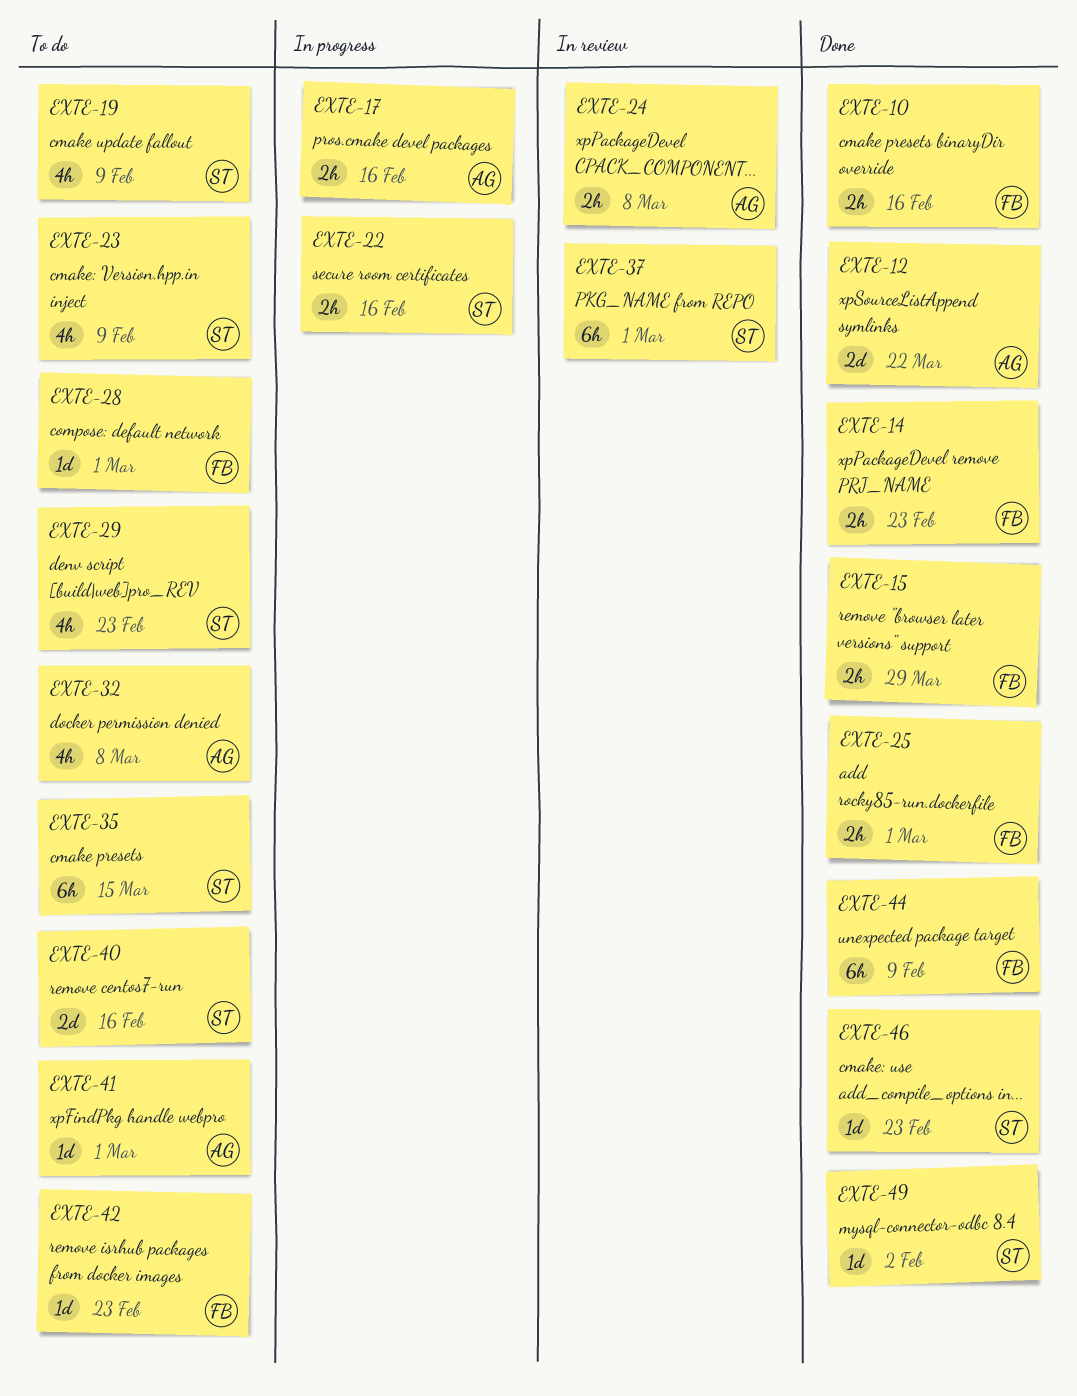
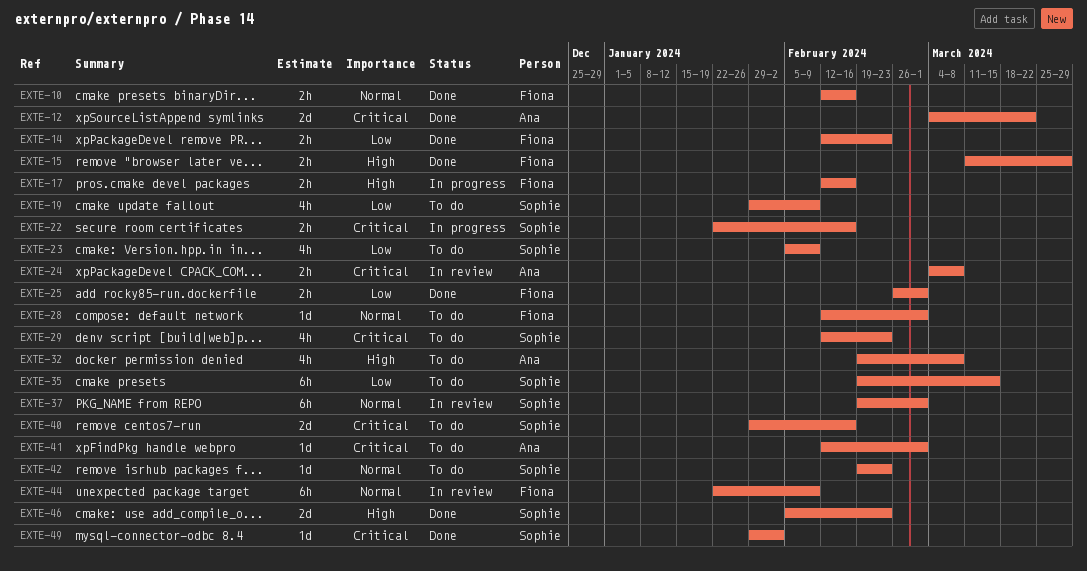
EXTE-17, owner: Ana -> Fiona
EXTE-42, owner: Fiona -> Sophie
EXTE-44, status: Done -> In review
EXTE-46, estimate: 1d -> 2d

